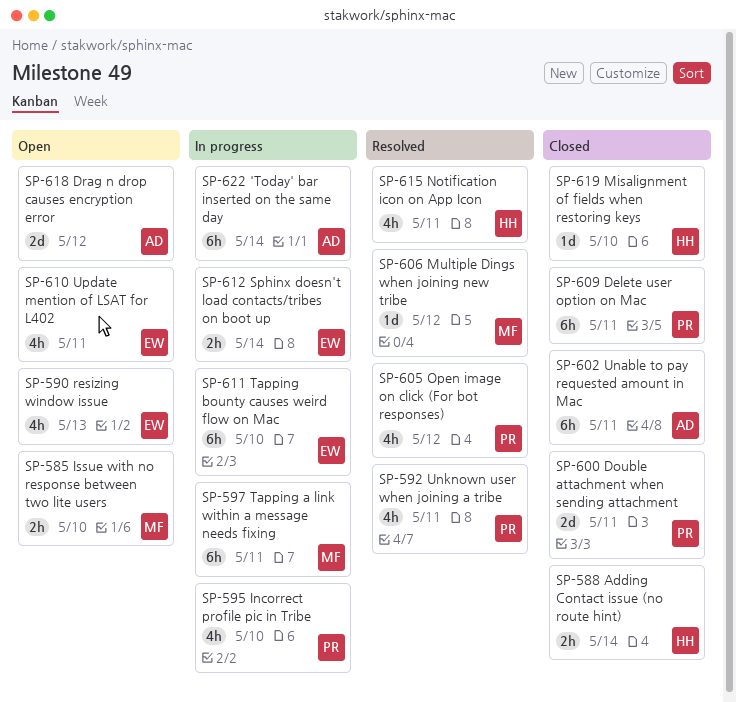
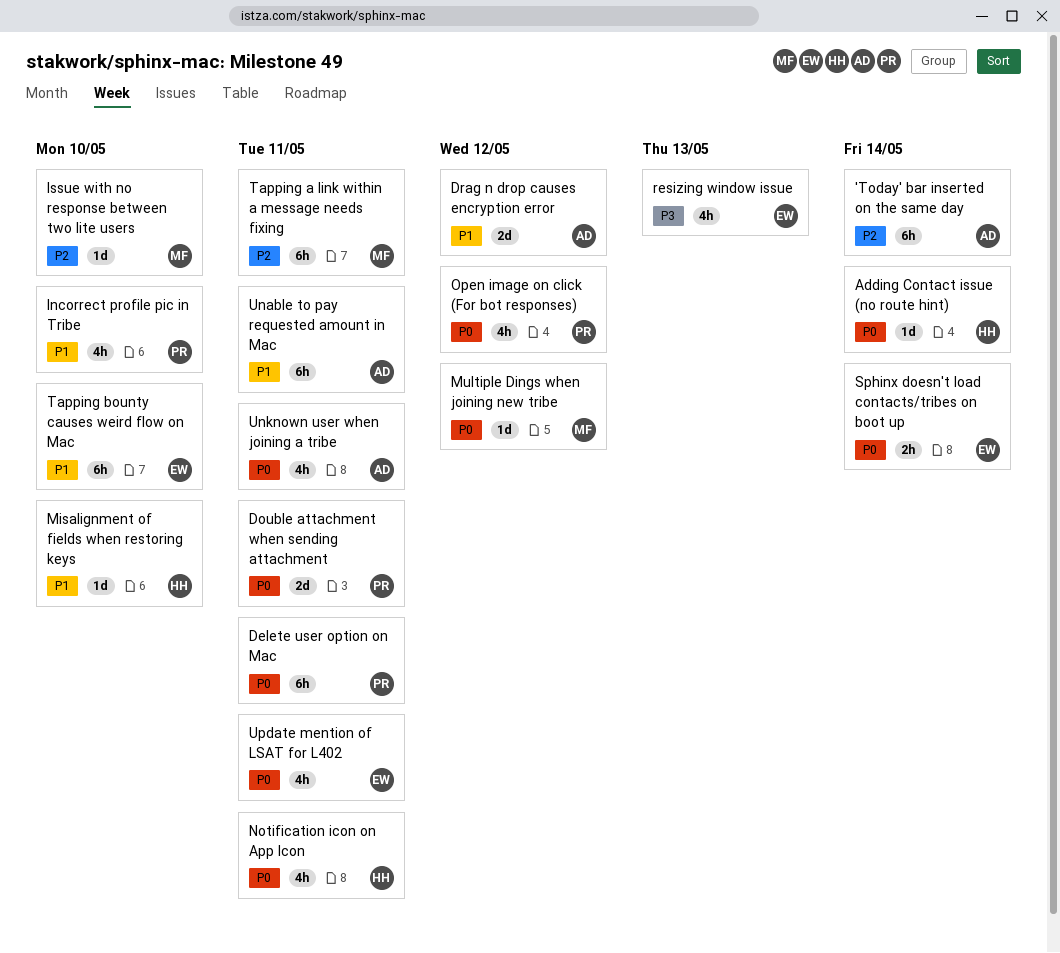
Adding Contact issue (no route hint), estimate: 2h -> 1d
Issue with no response between two lite users, estimate: 2h -> 1d
Unknown user when joining a tribe, owner: PR -> AD

